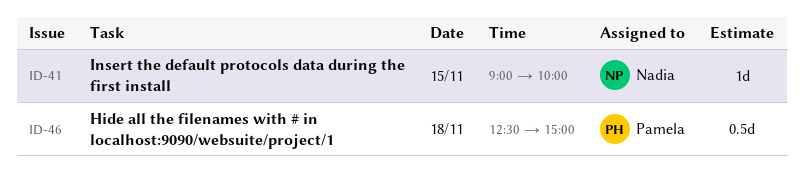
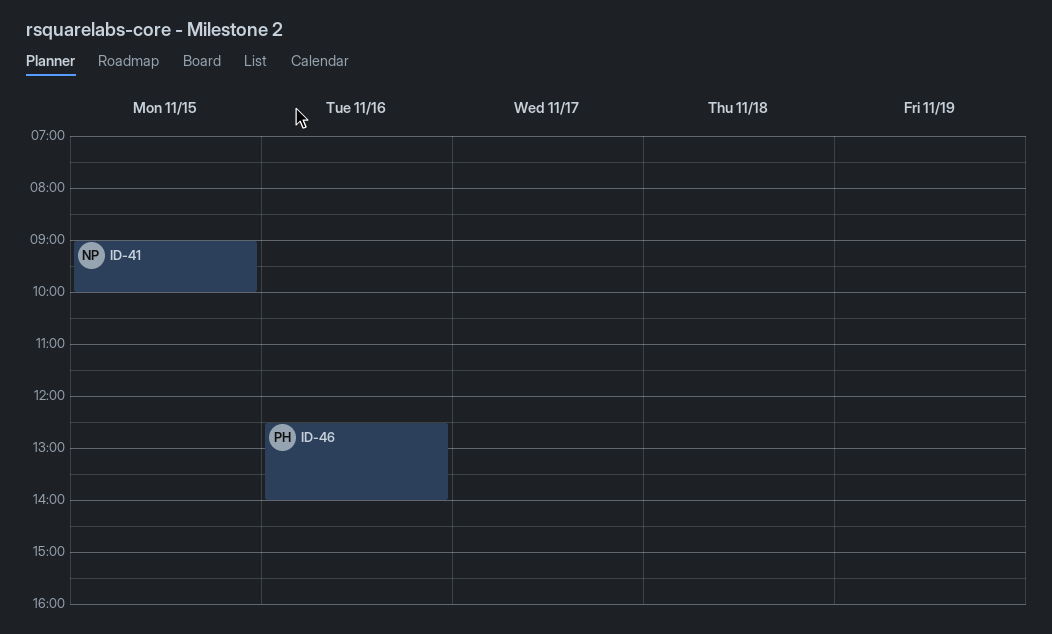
ID-46, day: Nov 18 -> Nov 16
ID-46, ends: 15:00 -> 14:00

